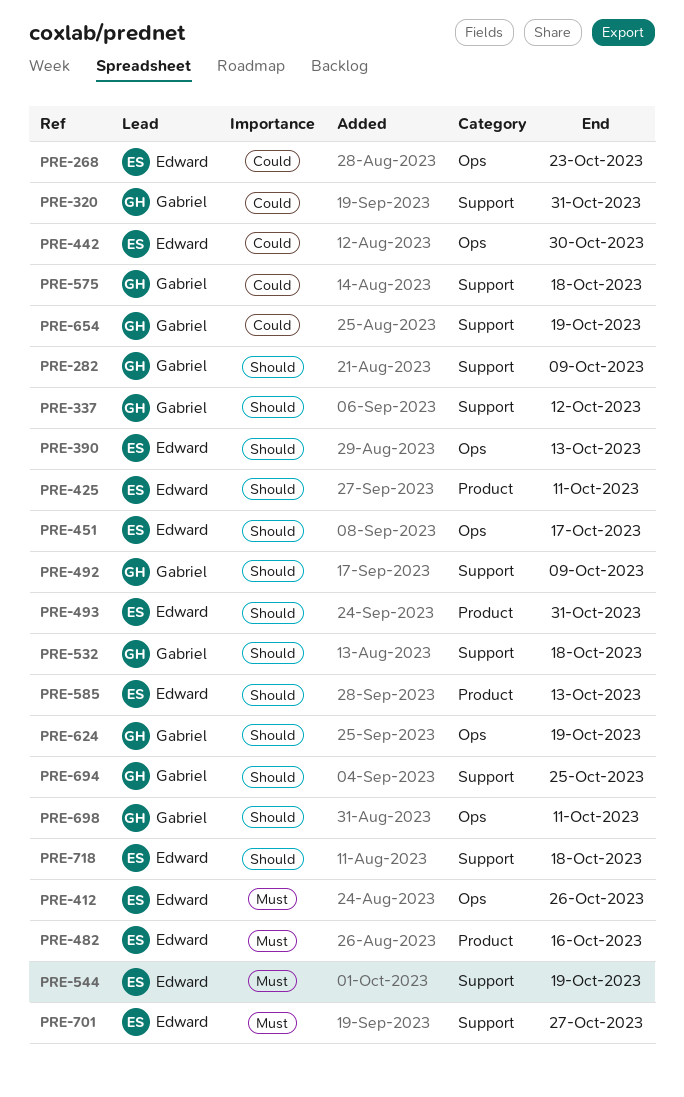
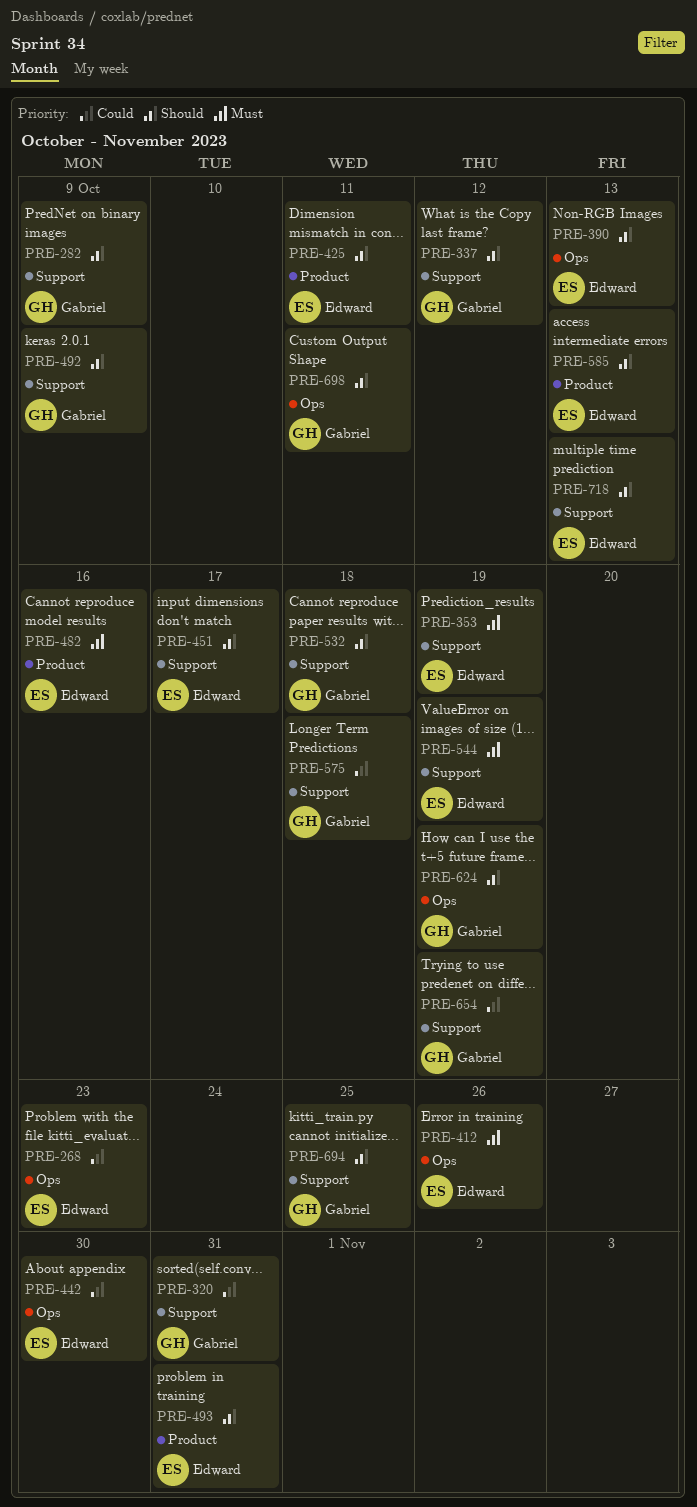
PRE-353: none -> present
PRE-451, label: Ops -> Support
PRE-701: present -> none
PRE-718, due: Oct 18 -> Oct 13

